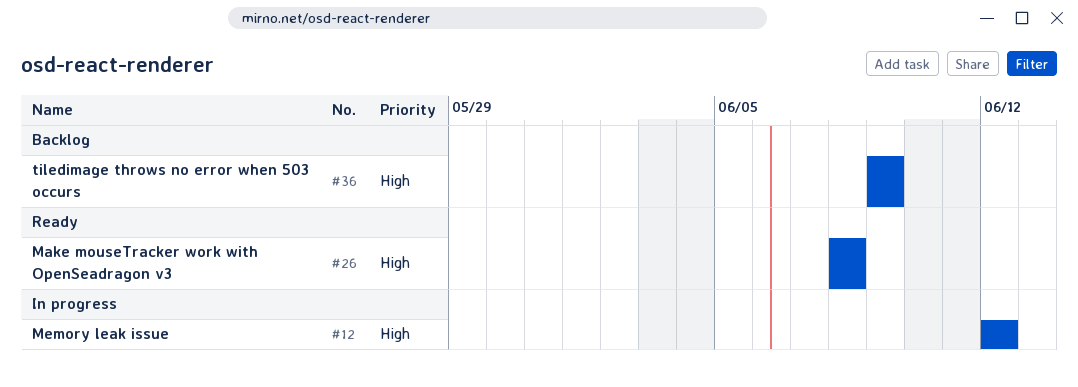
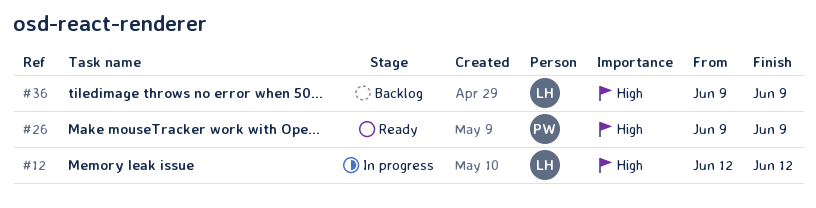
#26, start: Jun 8 -> Jun 9
#26, due: Jun 8 -> Jun 9

